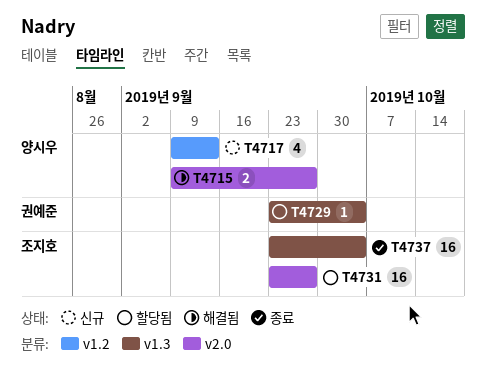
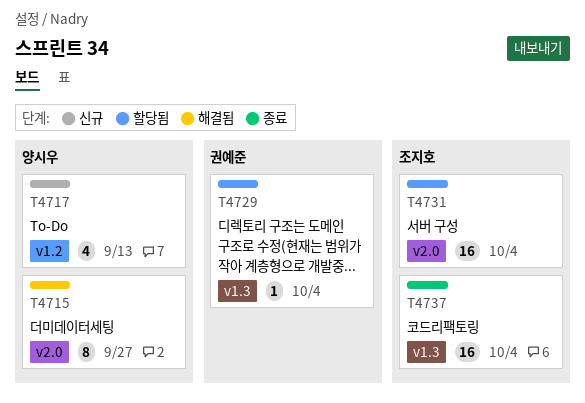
T4715, estimate: 2 -> 8
T4731, due: Sep 27 -> Oct 4

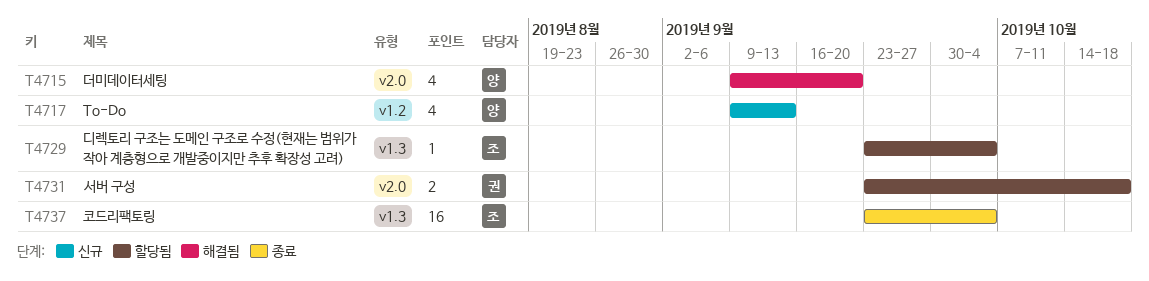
T4715, estimate: 8 -> 4
T4715, due: Sep 27 -> Sep 20
T4729, owner: 권예준 -> 조지호
T4731, owner: 조지호 -> 권예준
T4731, estimate: 16 -> 2
T4731, due: Oct 4 -> Oct 18

